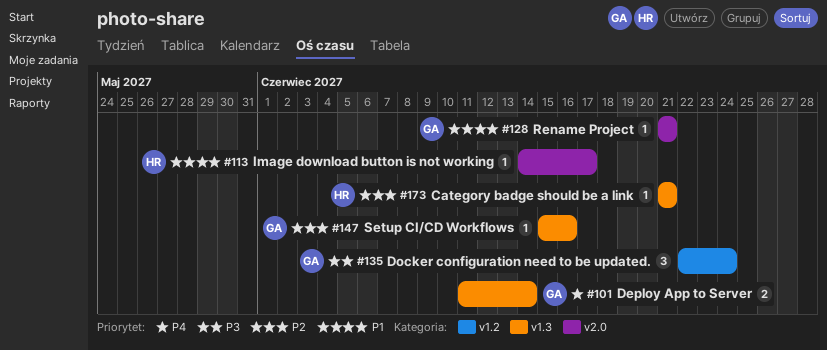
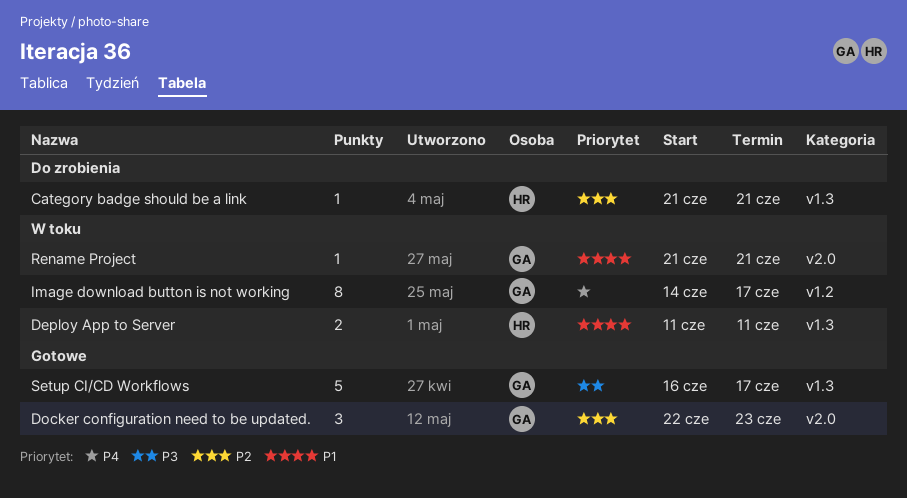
Deploy App to Server, owner: GA -> HR
Deploy App to Server, priority: P4 -> P1
Deploy App to Server, due: Jun 14 -> Jun 11
Docker configuration need to be updated., priority: P3 -> P2
Docker configuration need to be updated., label: v1.2 -> v2.0
Docker configuration need to be updated., due: Jun 24 -> Jun 23
Image download button is not working, owner: HR -> GA
Image download button is not working, priority: P1 -> P4
Image download button is not working, label: v2.0 -> v1.2
Image download button is not working, estimate: 1 -> 8
Setup CI/CD Workflows, priority: P2 -> P3
Setup CI/CD Workflows, estimate: 1 -> 5
Setup CI/CD Workflows, start: Jun 15 -> Jun 16
Setup CI/CD Workflows, due: Jun 16 -> Jun 17

